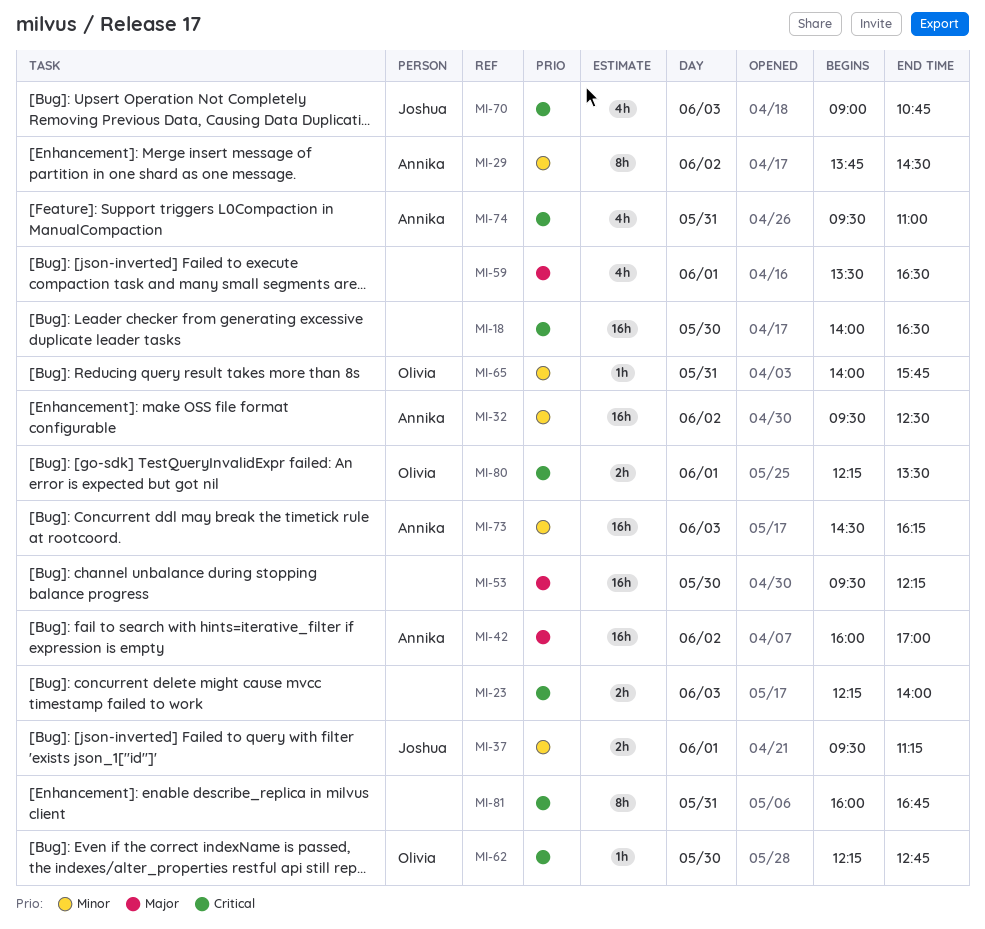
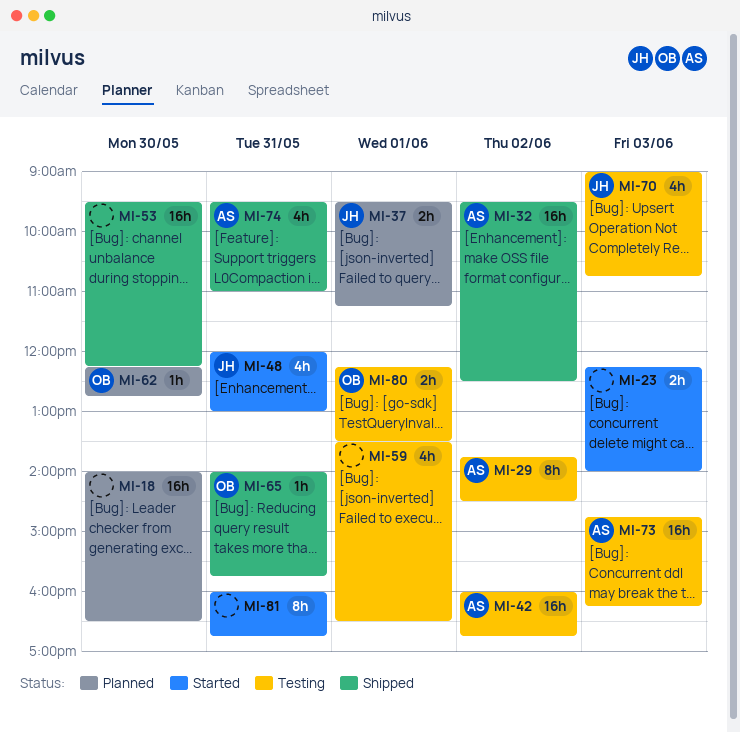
MI-42, ends: 17:00 -> 16:45
MI-48: none -> present
MI-73, begins: 14:30 -> 14:45

